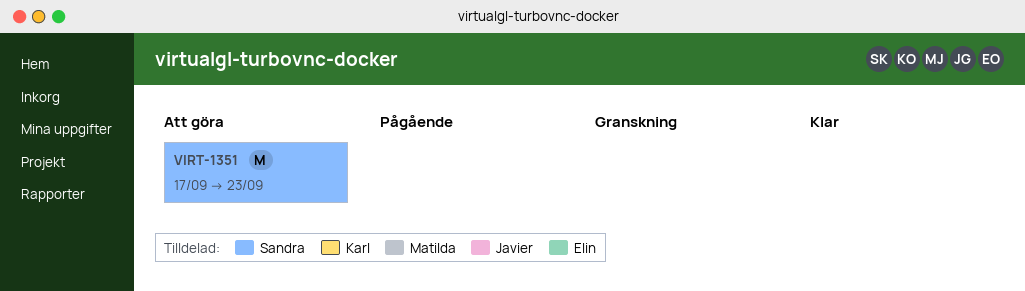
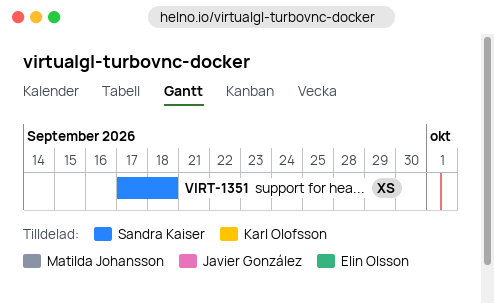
VIRT-1351, estimate: M -> XS
VIRT-1351, due: Sep 23 -> Sep 18

